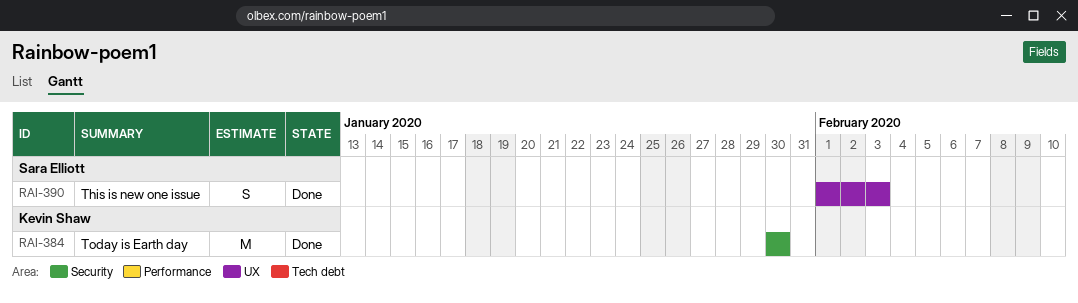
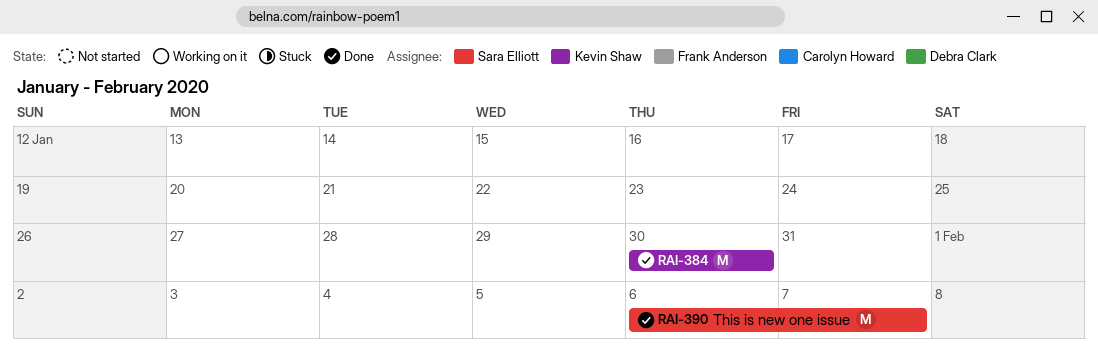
RAI-390, estimate: S -> M
RAI-390, start: Feb 1 -> Feb 6
RAI-390, due: Feb 3 -> Feb 7

